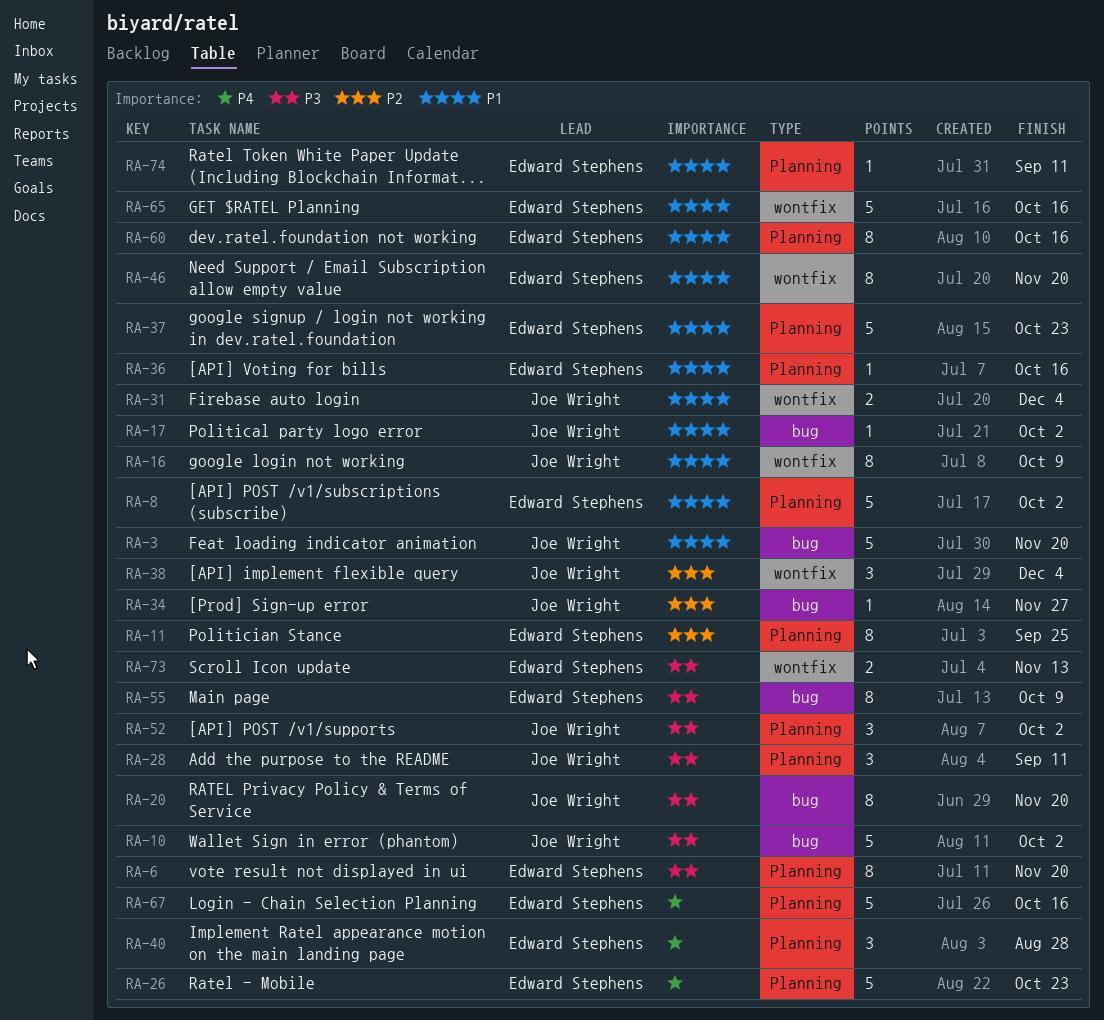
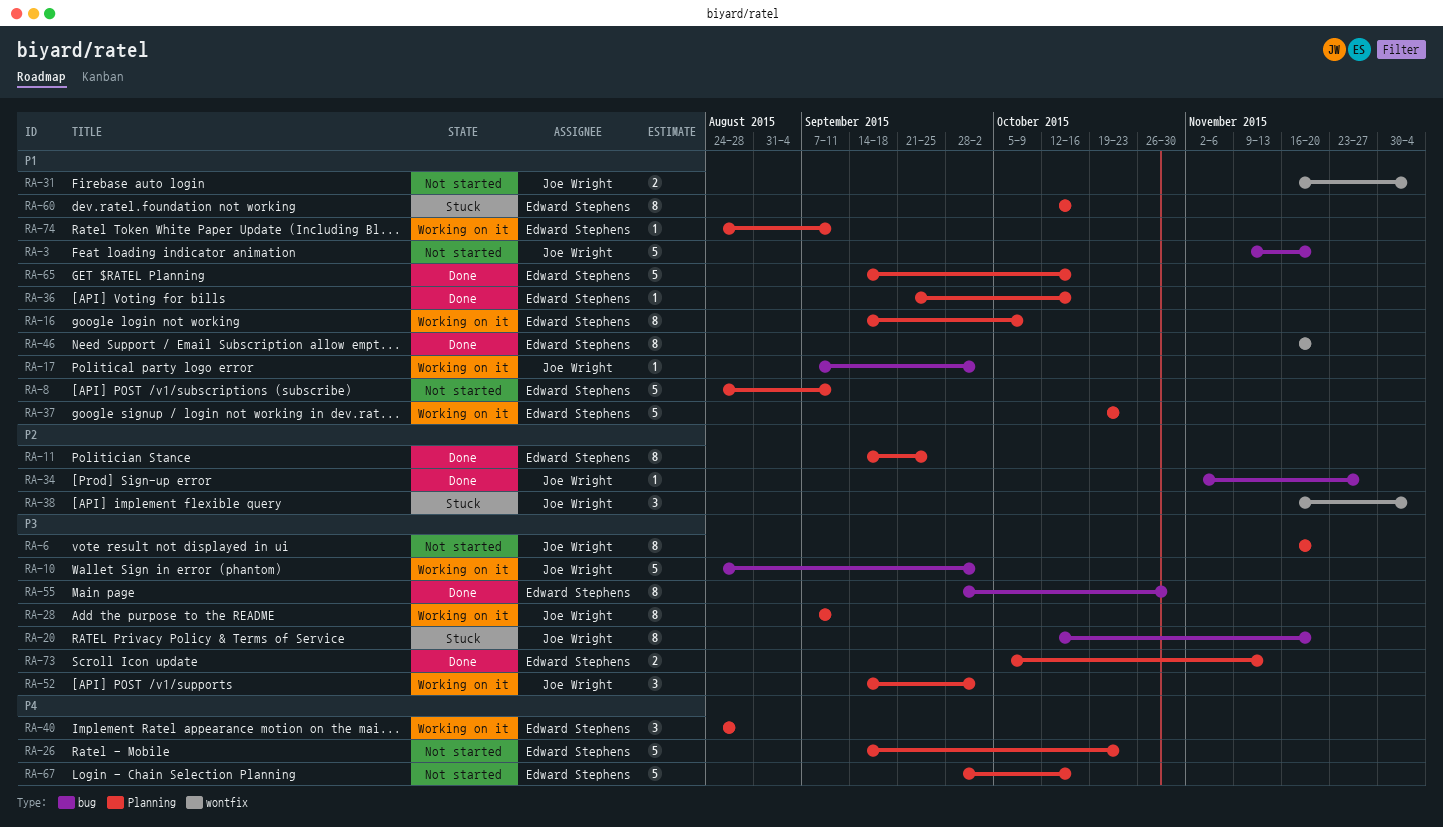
RA-6, owner: Edward Stephens -> Joe Wright
RA-8, due: Oct 2 -> Sep 11
RA-16, owner: Joe Wright -> Edward Stephens
RA-16, label: wontfix -> Planning
RA-28, estimate: 3 -> 8
RA-55, due: Oct 9 -> Oct 30
RA-65, label: wontfix -> Planning
RA-73, label: wontfix -> Planning

